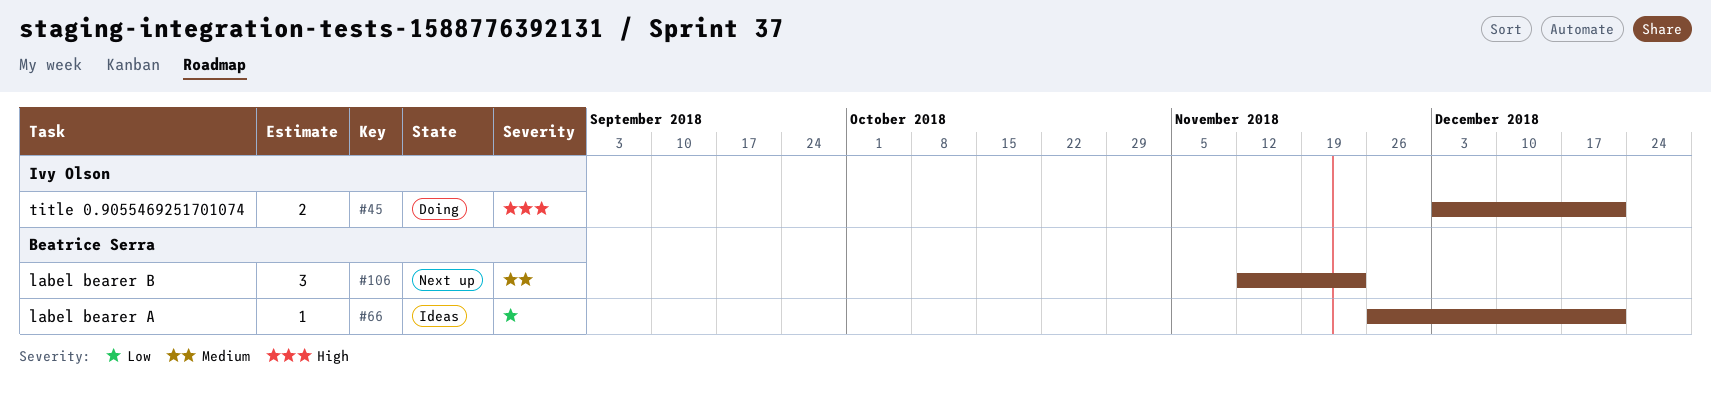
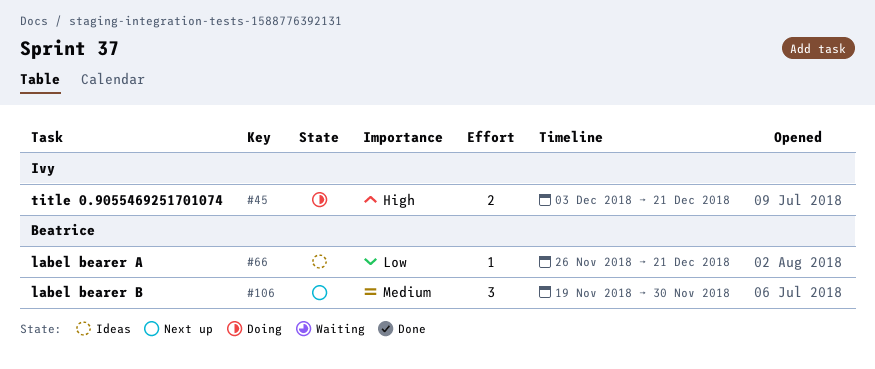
#106, start: Nov 12 -> Nov 19
#106, due: Nov 23 -> Nov 30

